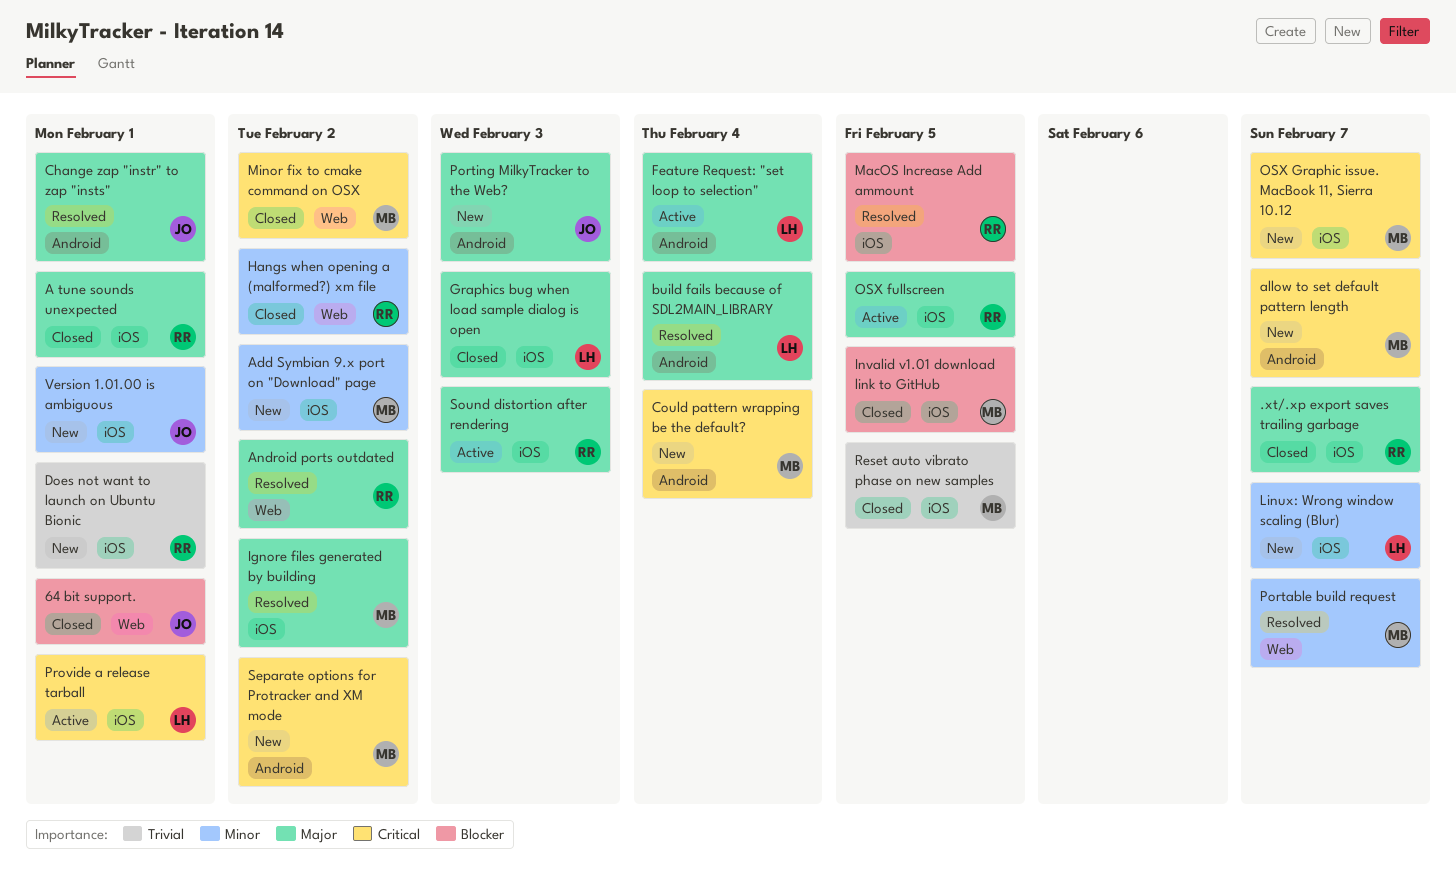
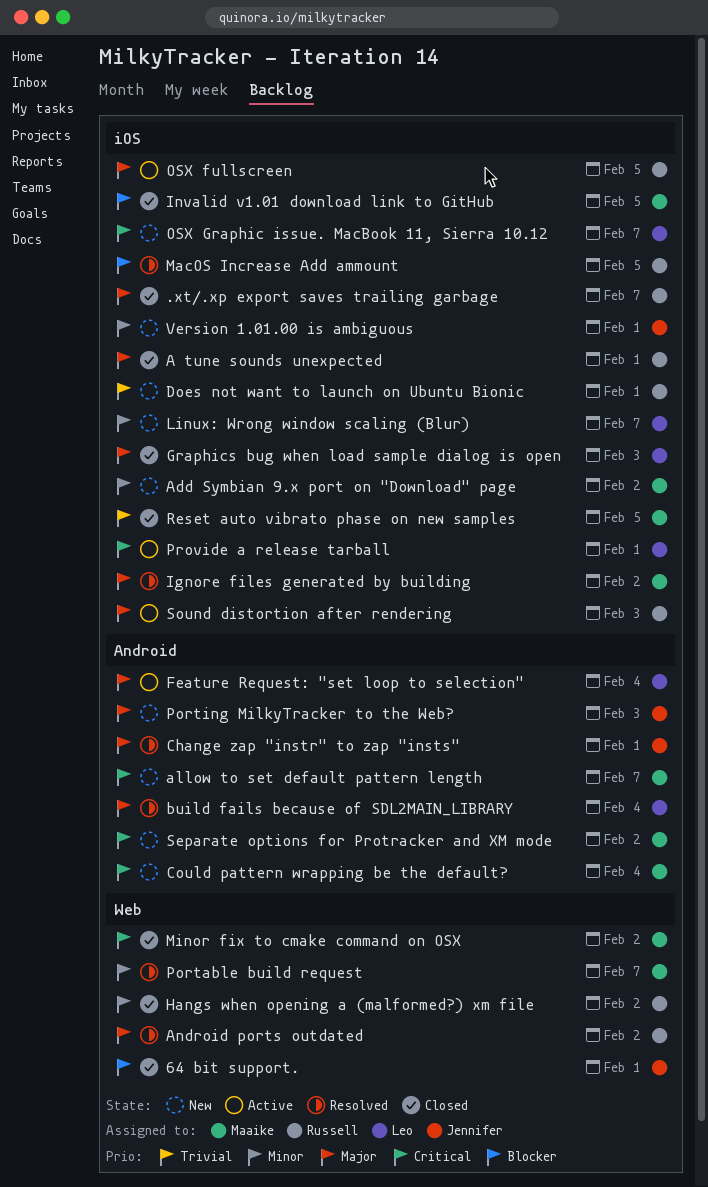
OSX Graphic issue. MacBook 11, Sierra 10.12, owner: Maaike -> Leo

